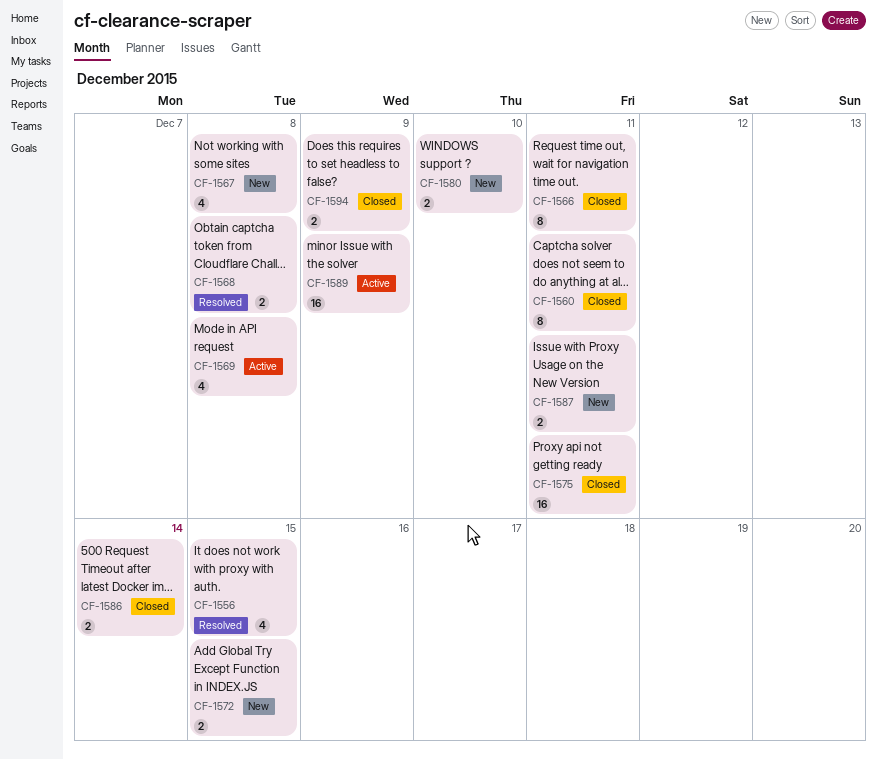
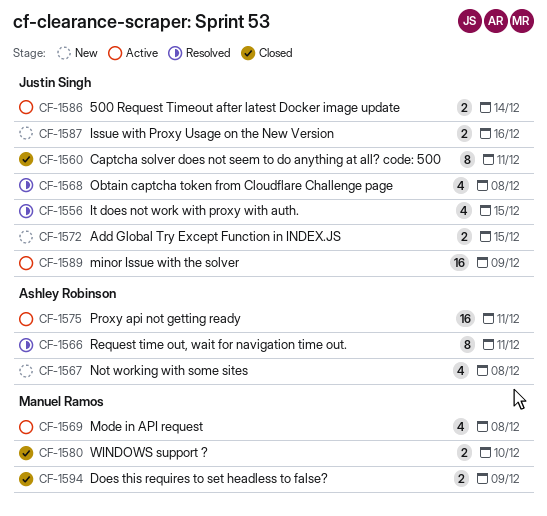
CF-1566, status: Closed -> Resolved
CF-1568, estimate: 2 -> 4
CF-1575, status: Closed -> Active
CF-1580, status: New -> Closed
CF-1586, status: Closed -> Active
CF-1587, due: Dec 11 -> Dec 16

